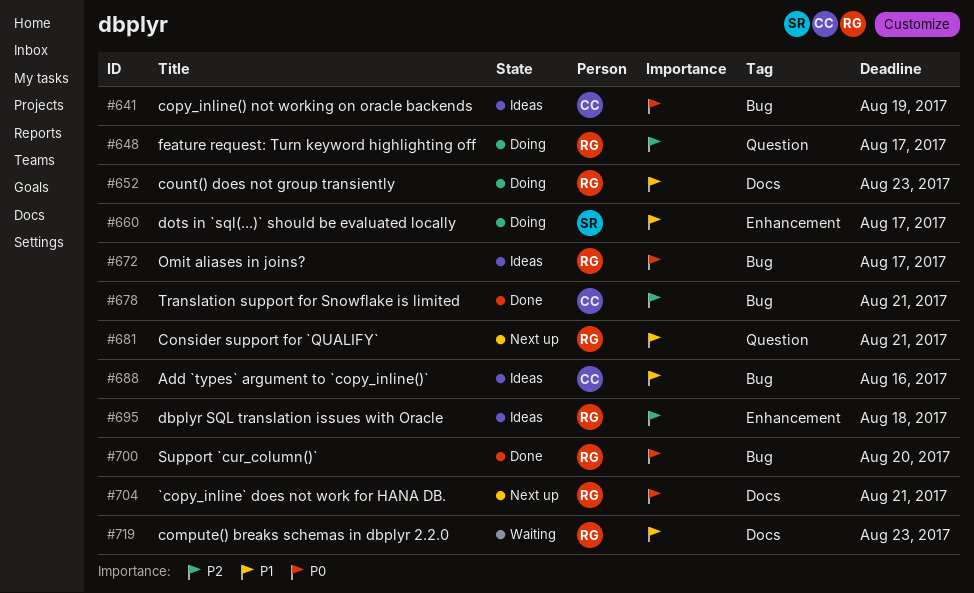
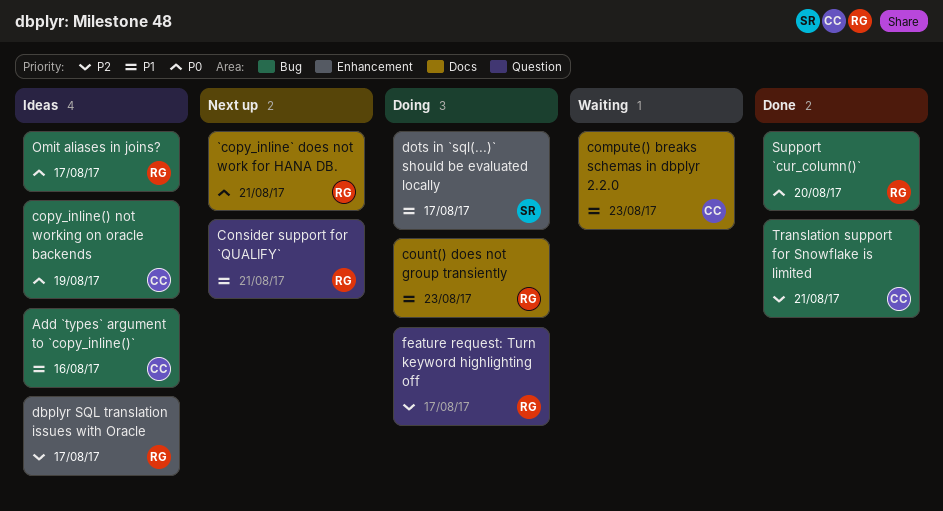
compute() breaks schemas in dbplyr 2.2.0, owner: RG -> CC
dbplyr SQL translation issues with Oracle, due: Aug 18 -> Aug 17

